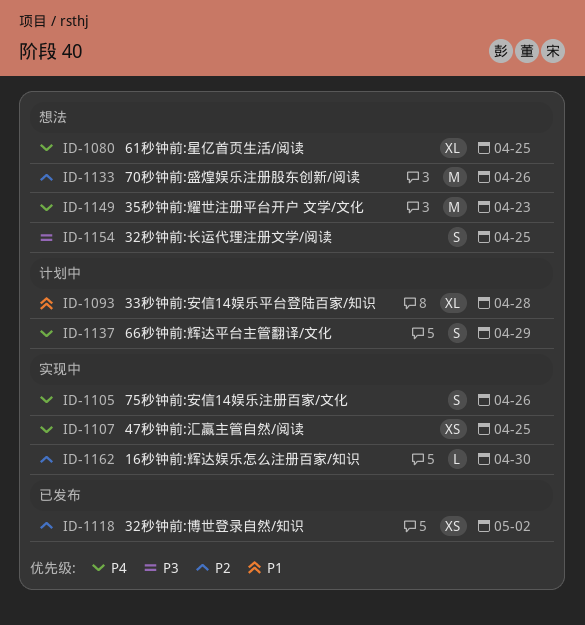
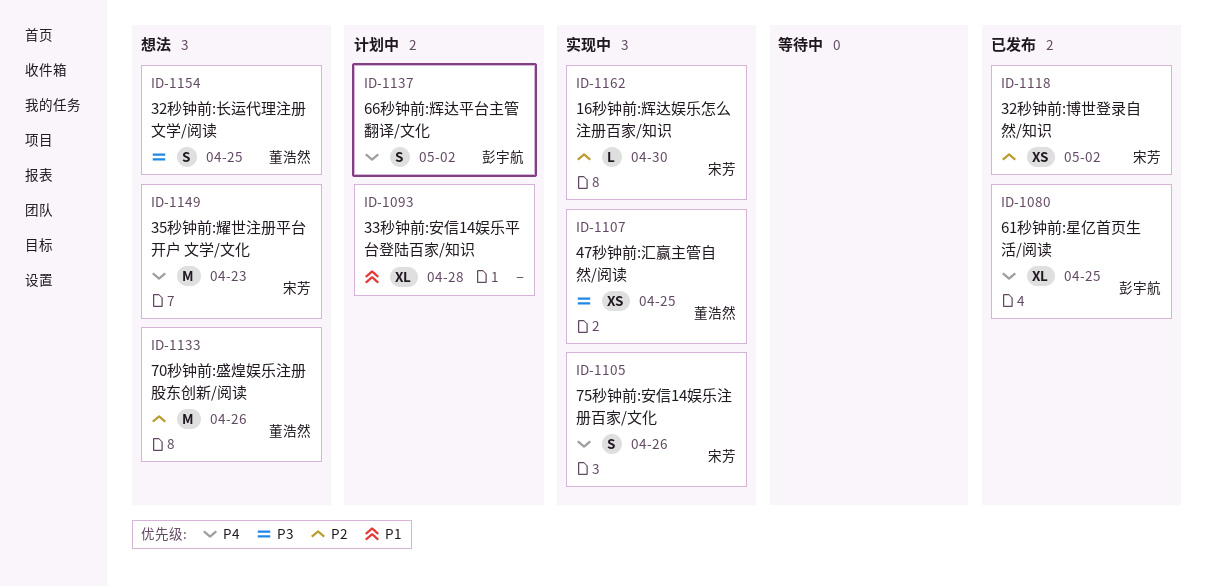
ID-1080, status: 想法 -> 已发布
ID-1107, priority: P4 -> P3
ID-1137, due: Apr 29 -> May 2

